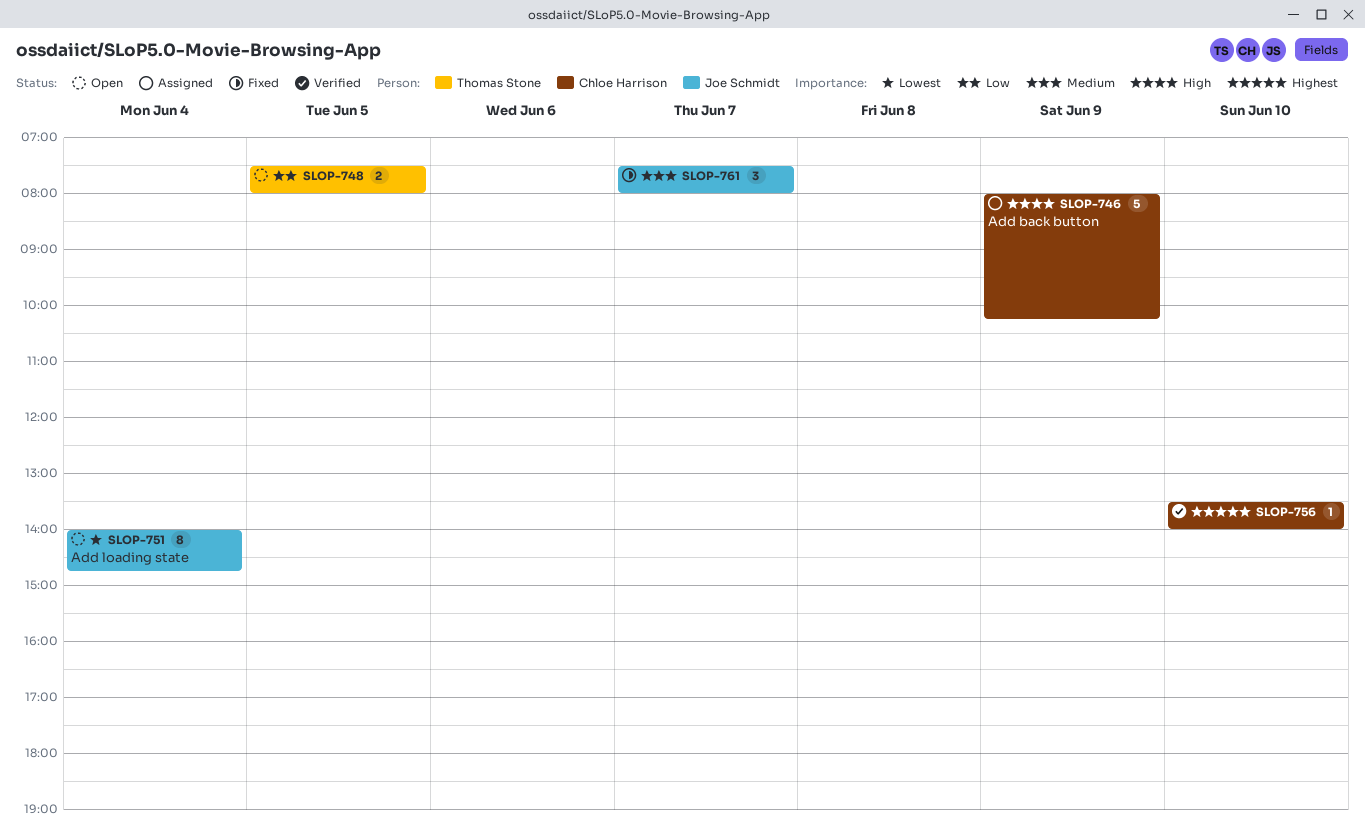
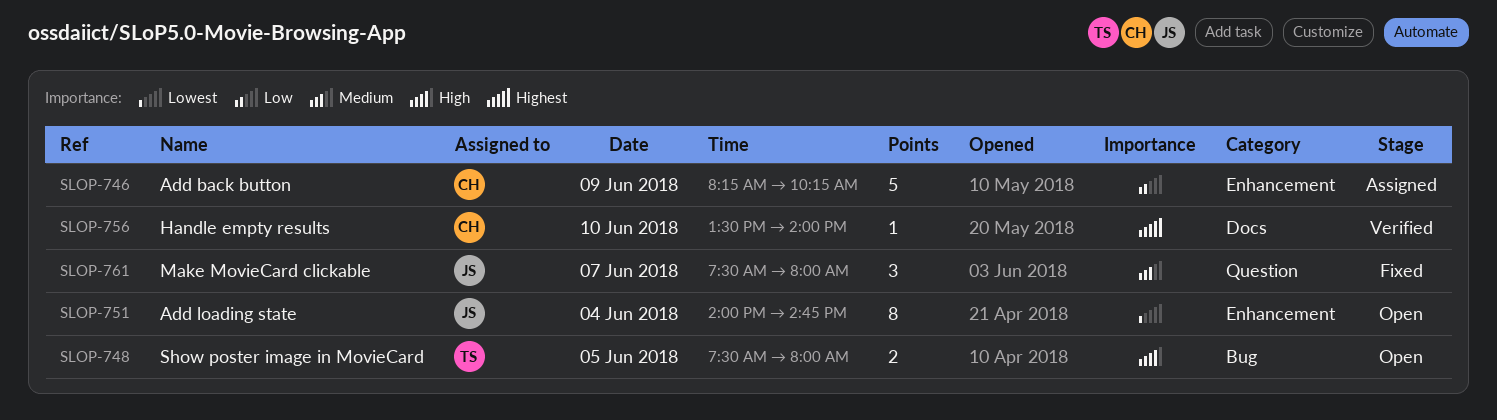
SLOP-746, priority: High -> Low
SLOP-746, begins: 08:00 -> 08:15
SLOP-748, priority: Low -> High

